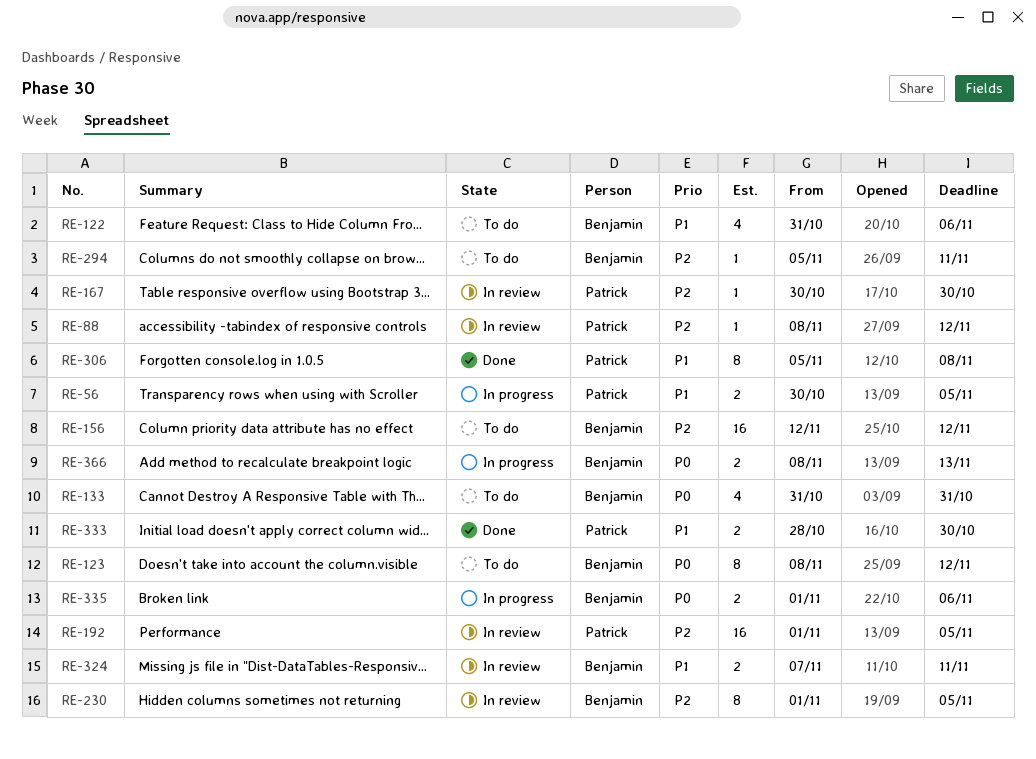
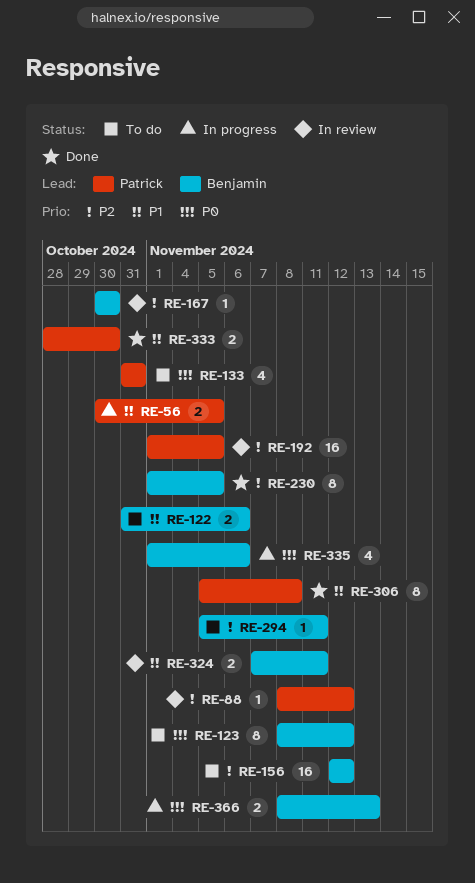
RE-122, estimate: 4 -> 2
RE-133, owner: Benjamin -> Patrick
RE-167, owner: Patrick -> Benjamin
RE-230, status: In review -> Done
RE-335, estimate: 2 -> 4

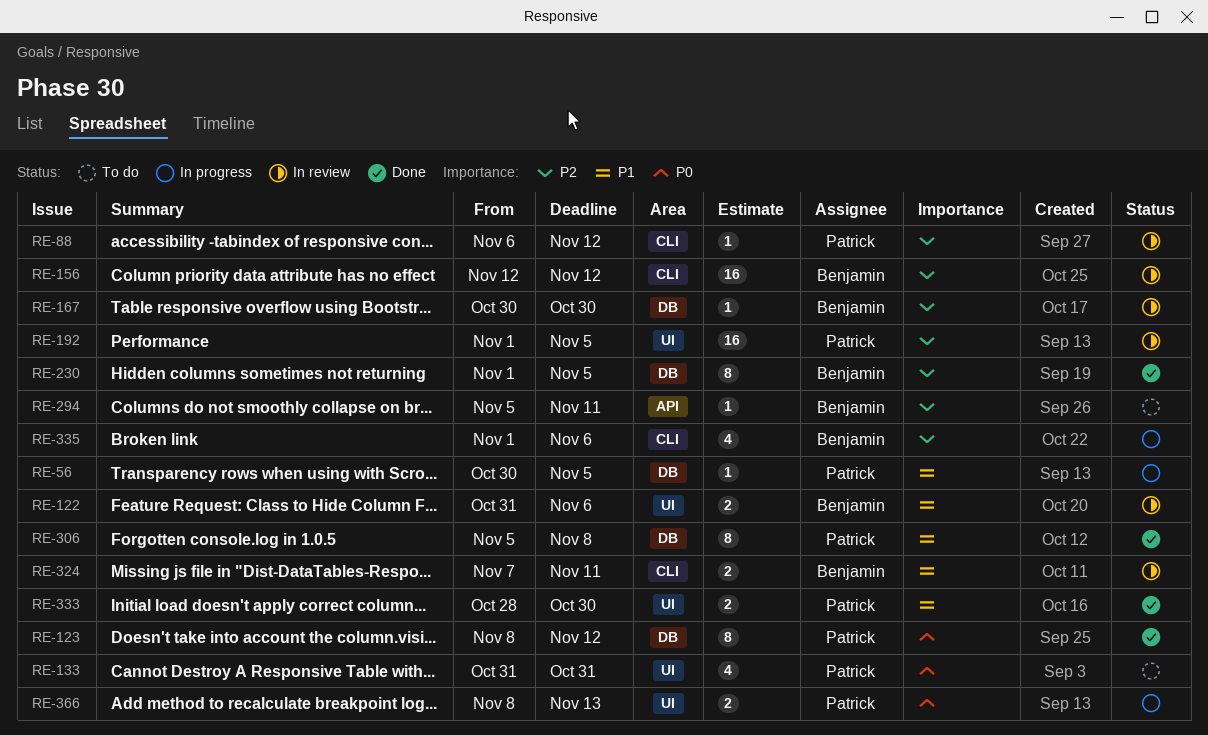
RE-56, estimate: 2 -> 1
RE-88, start: Nov 8 -> Nov 6
RE-122, status: To do -> In review
RE-123, status: To do -> Done
RE-123, owner: Benjamin -> Patrick
RE-156, status: To do -> In review
RE-335, priority: P0 -> P2
RE-366, owner: Benjamin -> Patrick

